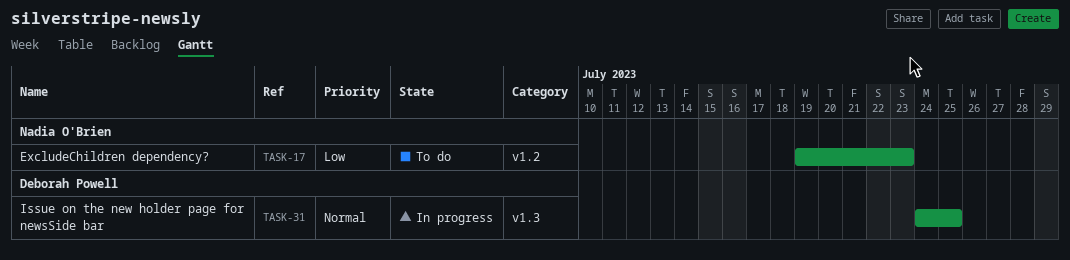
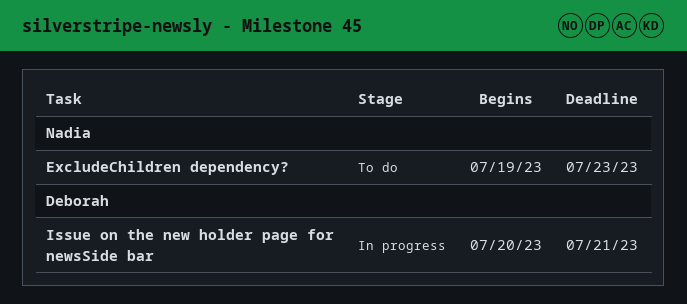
Issue on the new holder page for newsSide bar, start: Jul 24 -> Jul 20
Issue on the new holder page for newsSide bar, due: Jul 25 -> Jul 21

